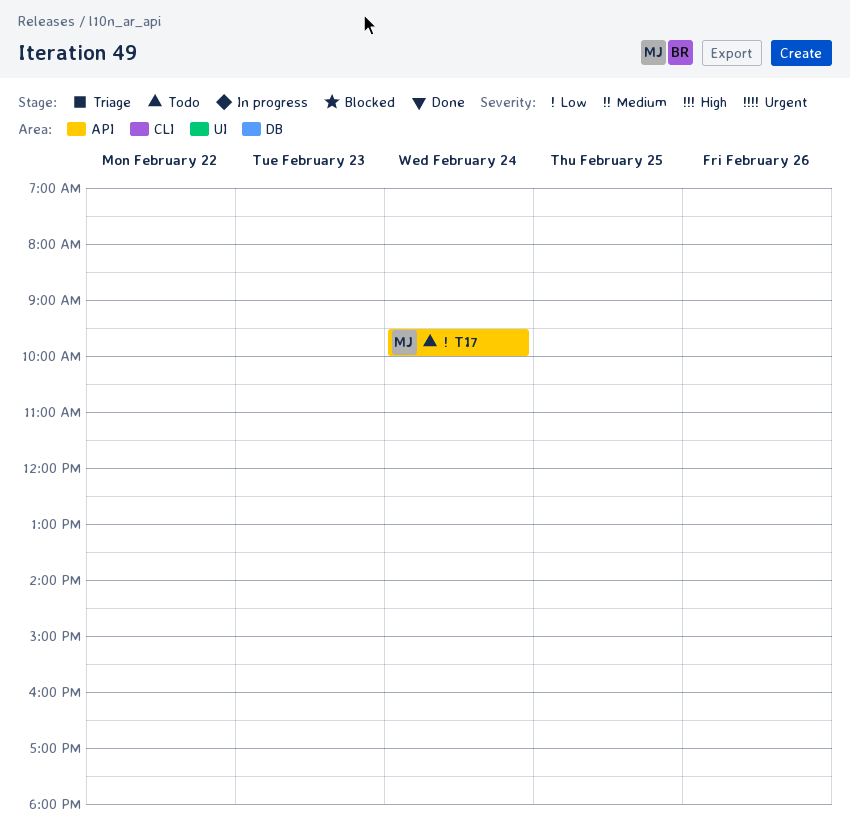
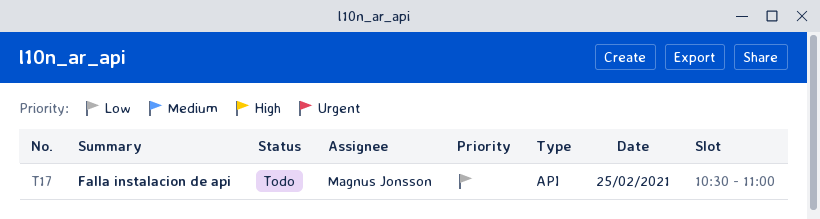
T17, day: Feb 24 -> Feb 25
T17, begins: 09:30 -> 10:30
T17, ends: 10:00 -> 11:00

